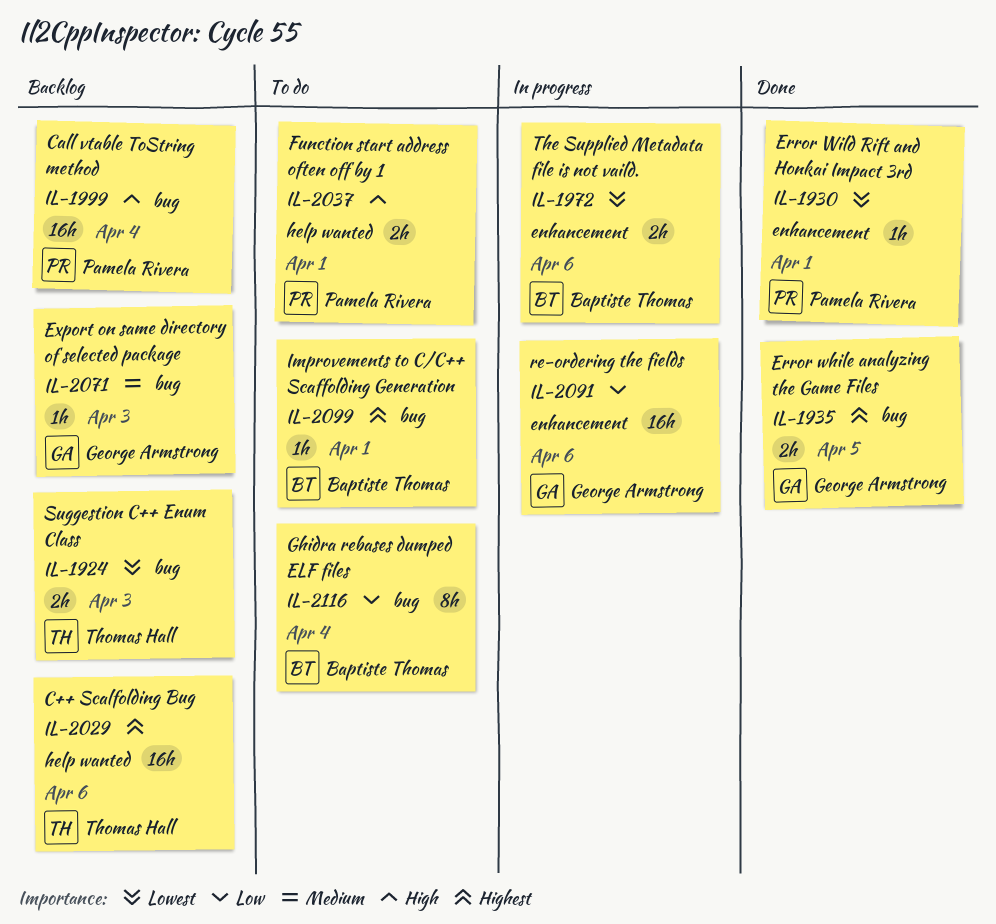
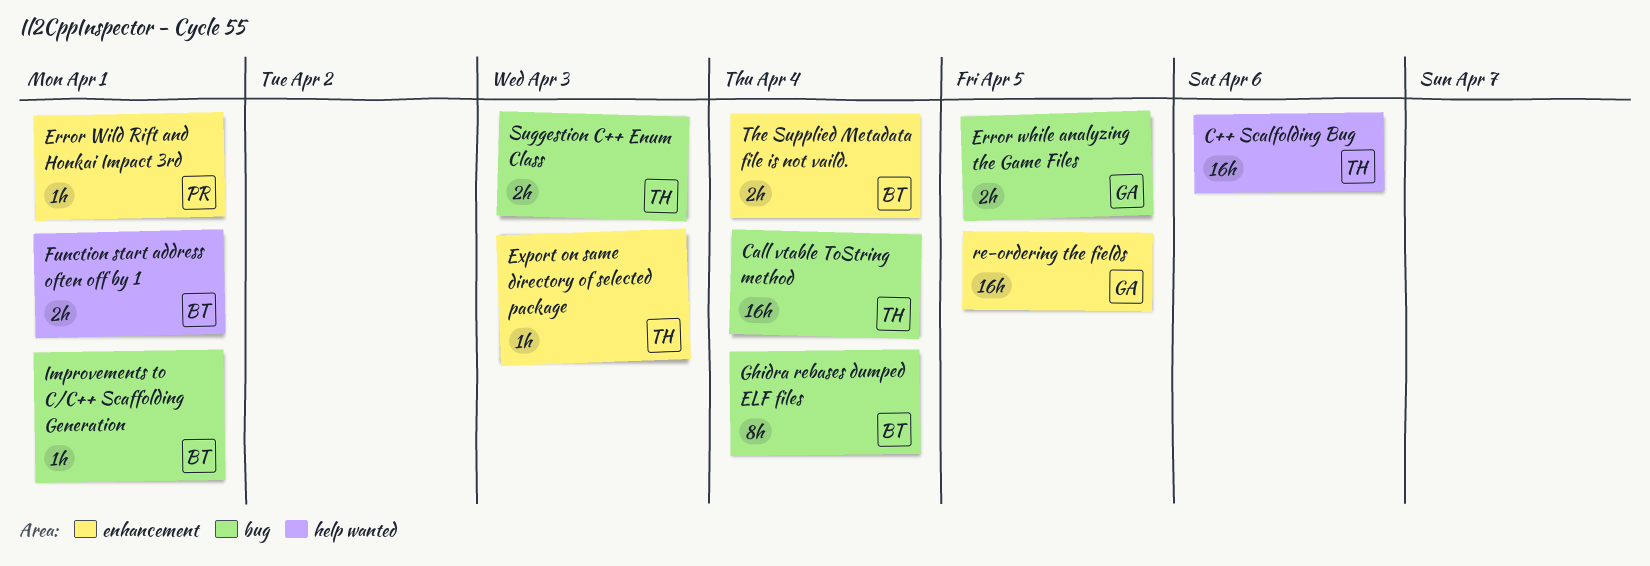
Call vtable ToString method, owner: Pamela Rivera -> Thomas Hall
Export on same directory of selected package, owner: George Armstrong -> Thomas Hall
Export on same directory of selected package, label: bug -> enhancement
Function start address often off by 1, owner: Pamela Rivera -> Baptiste Thomas
re-ordering the fields, due: Apr 6 -> Apr 5
The Supplied Metadata file is not vaild., due: Apr 6 -> Apr 4

